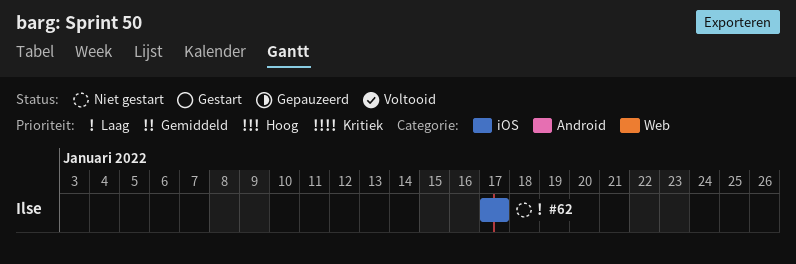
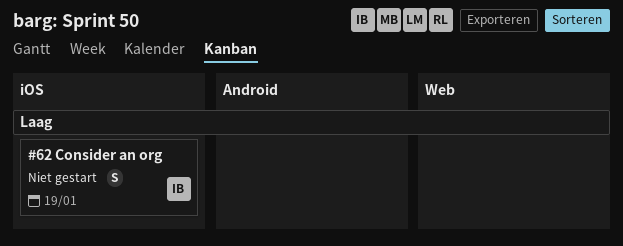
#62, due: Jan 17 -> Jan 19

